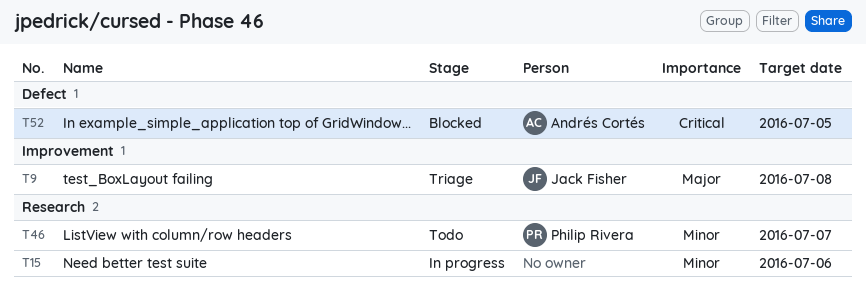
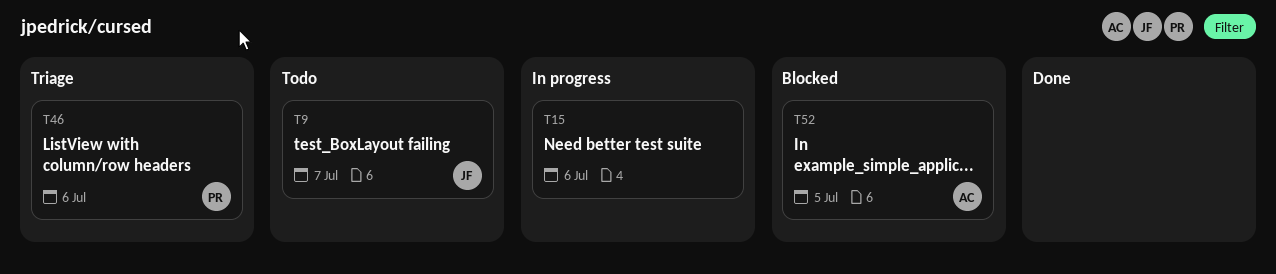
T9, status: Triage -> Todo
T9, due: Jul 8 -> Jul 7
T46, status: Todo -> Triage
T46, due: Jul 7 -> Jul 6

